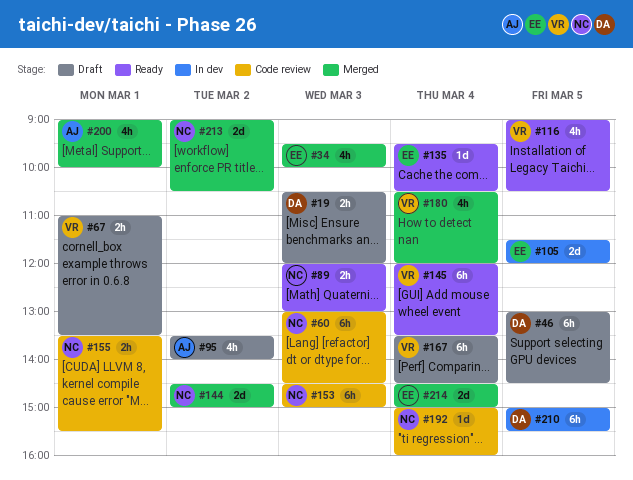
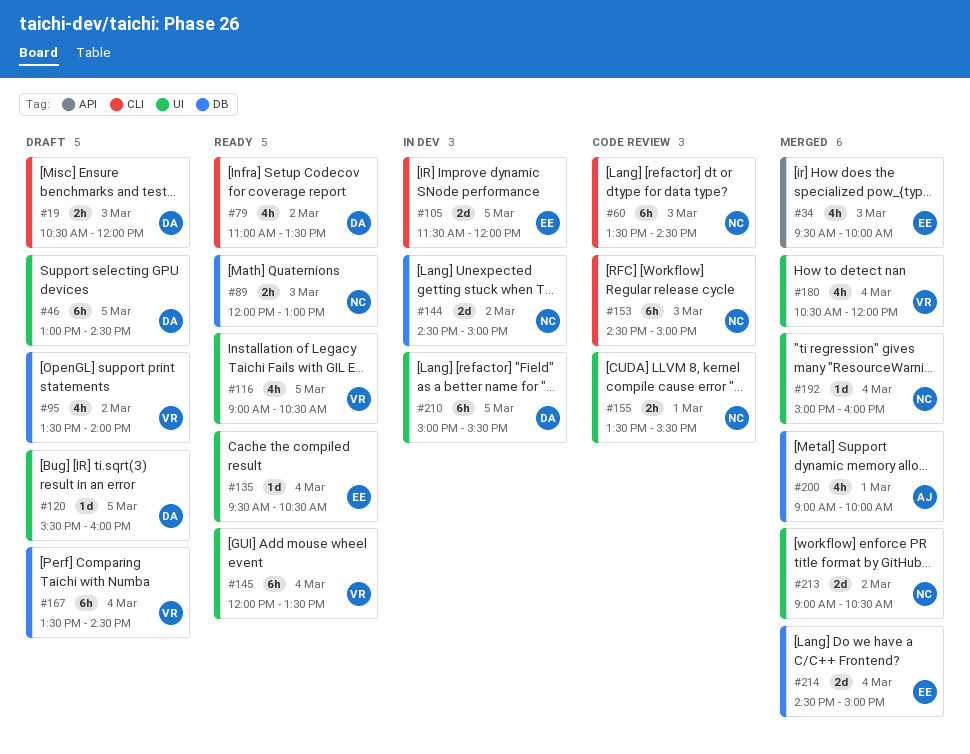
#60, begins: 13:00 -> 13:30
#67: present -> none
#79: none -> present
#95, owner: AJ -> VR
#120: none -> present
#144, status: Merged -> In dev
#192, status: Code review -> Merged

